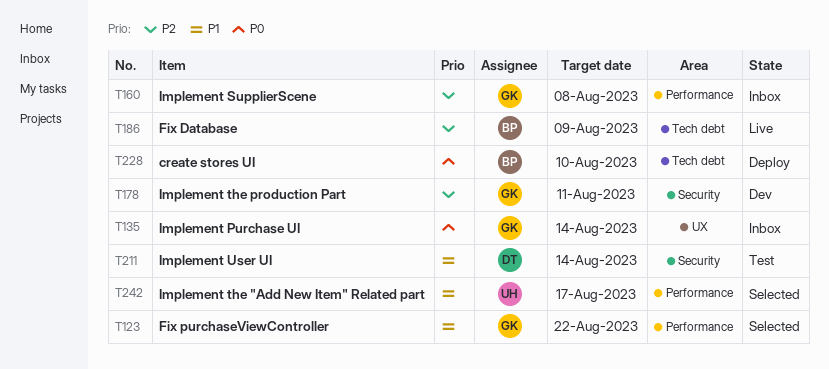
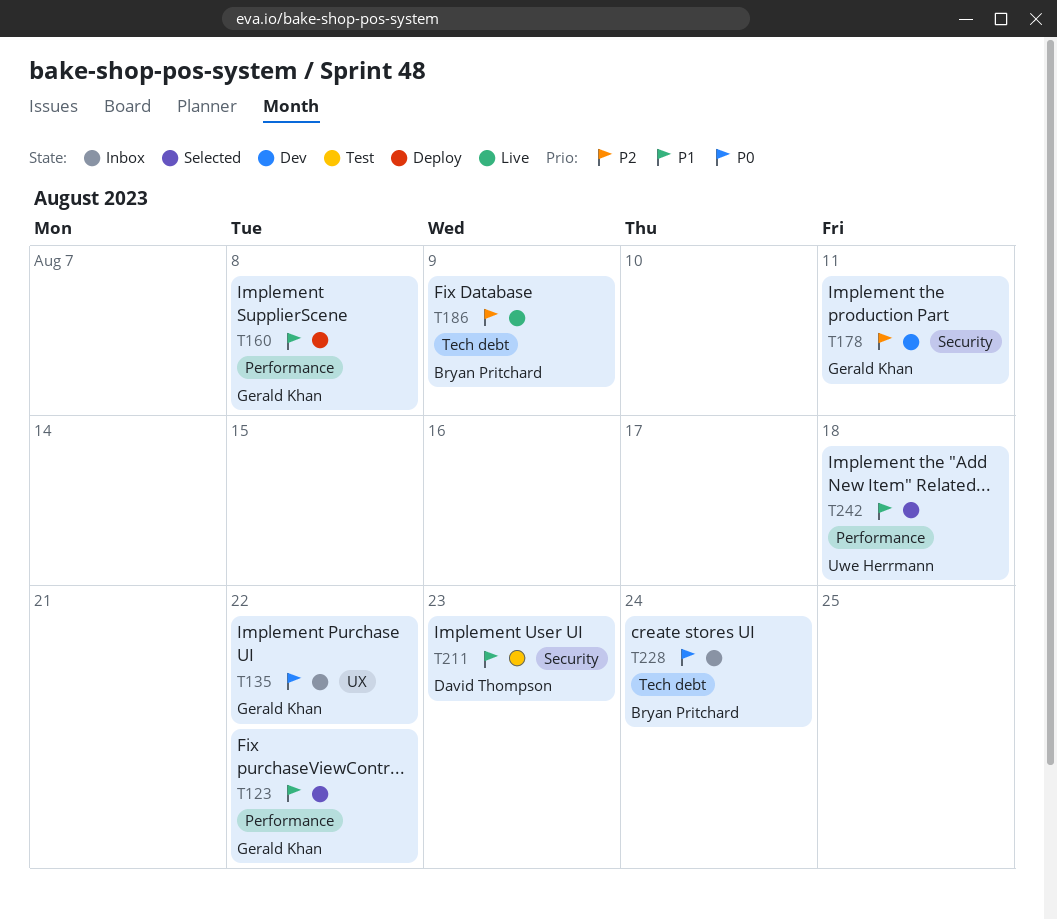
T135, due: Aug 14 -> Aug 22
T160, status: Inbox -> Deploy
T160, priority: P2 -> P1
T211, due: Aug 14 -> Aug 23
T228, status: Deploy -> Inbox
T228, due: Aug 10 -> Aug 24
T242, due: Aug 17 -> Aug 18

